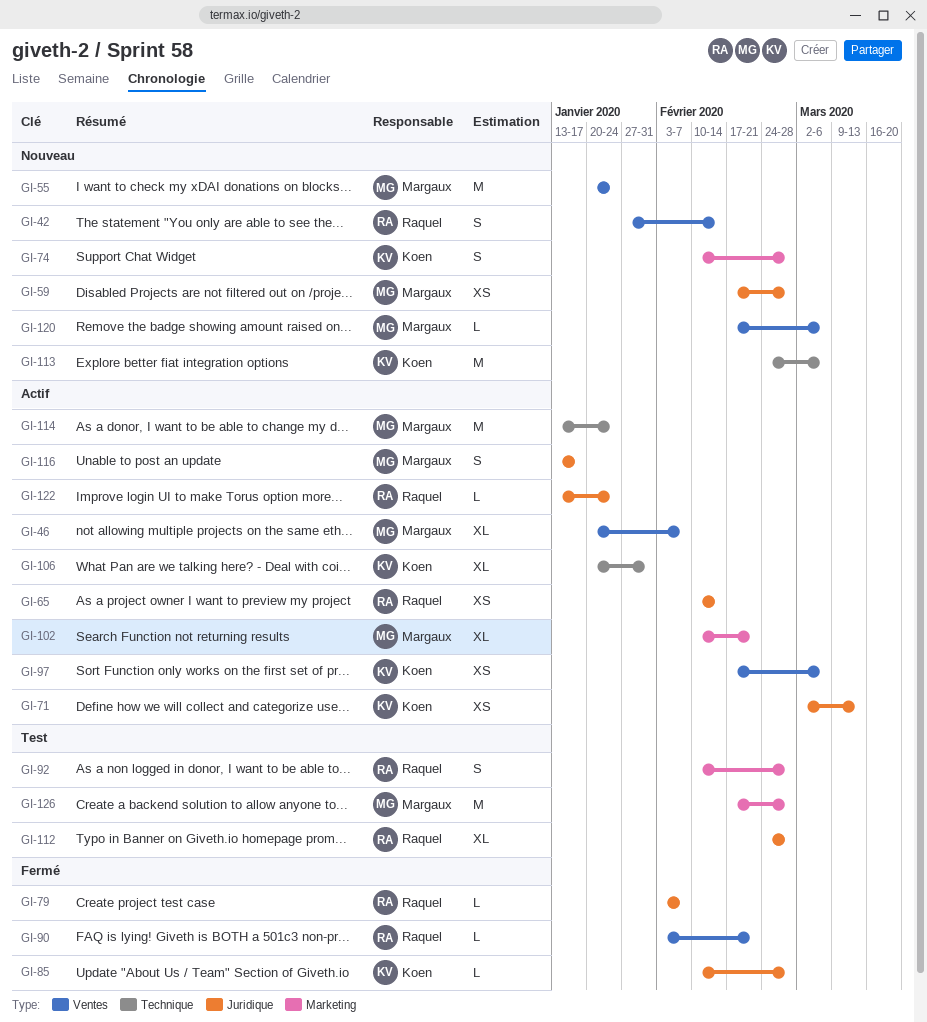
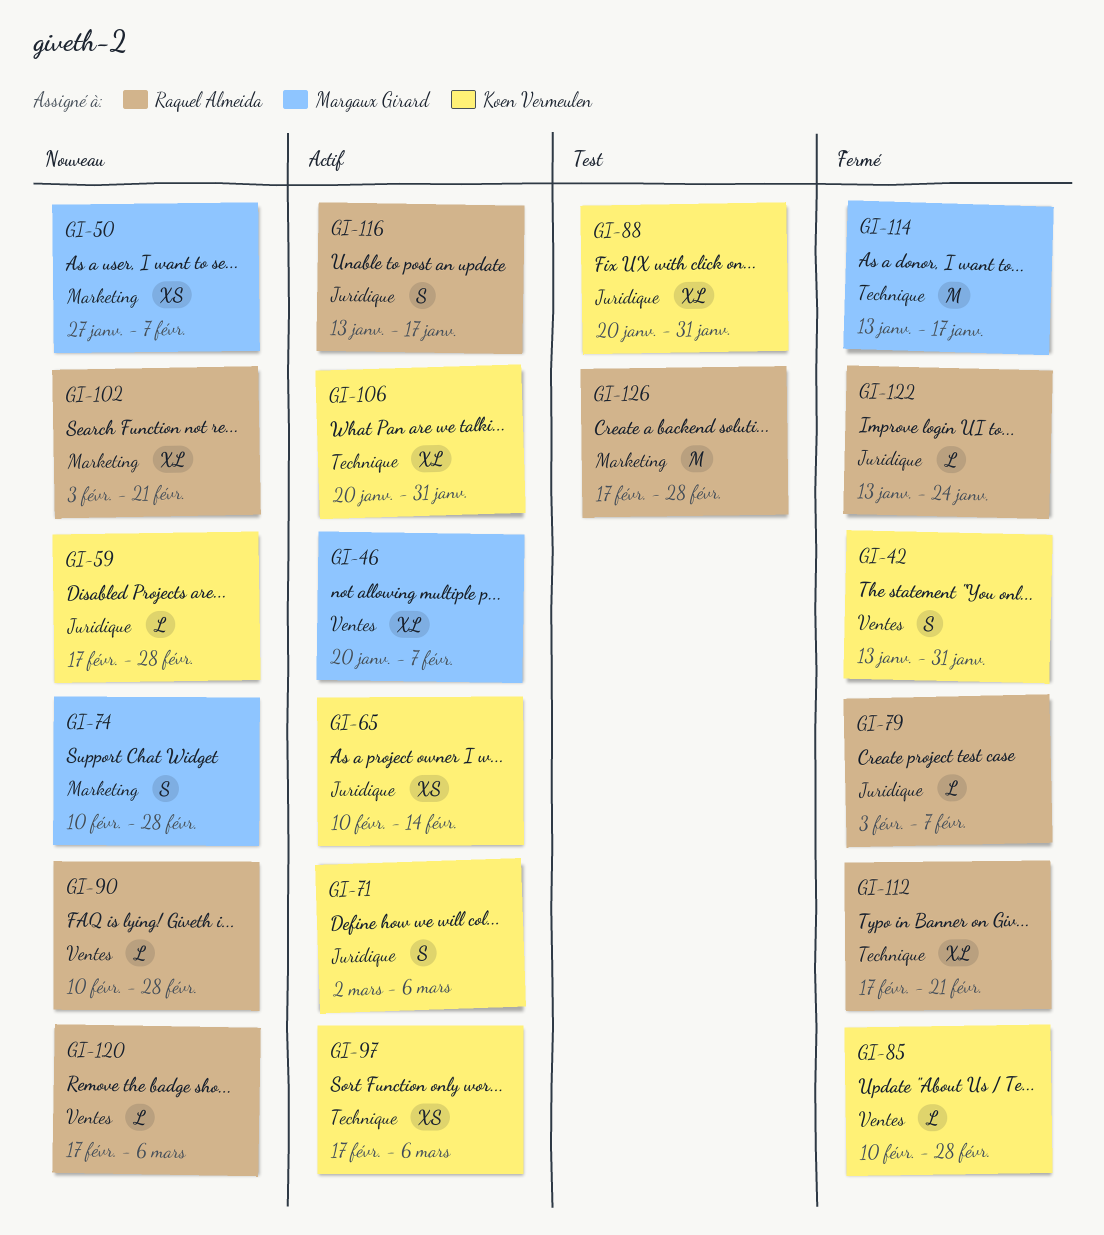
GI-42, status: Nouveau -> Fermé
GI-42, owner: Raquel Almeida -> Koen Vermeulen
GI-42, start: Jan 27 -> Jan 13
GI-42, due: Feb 14 -> Jan 31
GI-50: none -> present
GI-55: present -> none
GI-59, owner: Margaux Girard -> Koen Vermeulen
GI-59, estimate: XS -> L
GI-65, owner: Raquel Almeida -> Koen Vermeulen
GI-71, estimate: XS -> S
GI-71, due: Mar 13 -> Mar 6
GI-74, owner: Koen Vermeulen -> Margaux Girard
GI-85, label: Juridique -> Ventes
GI-88: none -> present
GI-90, status: Fermé -> Nouveau
GI-90, start: Feb 3 -> Feb 10
GI-90, due: Feb 21 -> Feb 28
GI-92: present -> none
GI-97, label: Ventes -> Technique
GI-102, status: Actif -> Nouveau
GI-102, owner: Margaux Girard -> Raquel Almeida
GI-102, start: Feb 10 -> Feb 3
GI-112, status: Test -> Fermé
GI-112, label: Juridique -> Technique
GI-112, start: Feb 24 -> Feb 17
GI-112, due: Feb 28 -> Feb 21
GI-113: present -> none
GI-114, status: Actif -> Fermé
GI-114, due: Jan 24 -> Jan 17
GI-116, owner: Margaux Girard -> Raquel Almeida
GI-120, owner: Margaux Girard -> Raquel Almeida
GI-122, status: Actif -> Fermé
GI-126, owner: Margaux Girard -> Raquel Almeida

